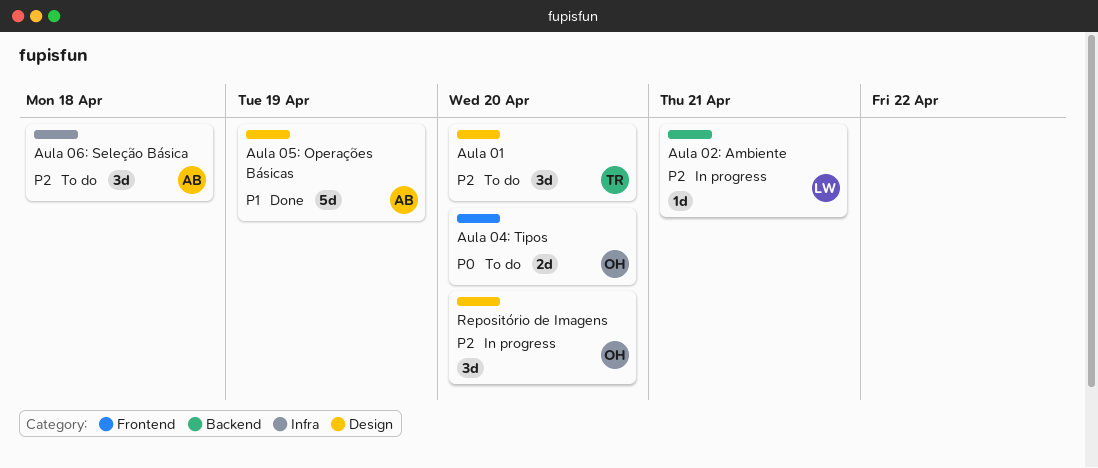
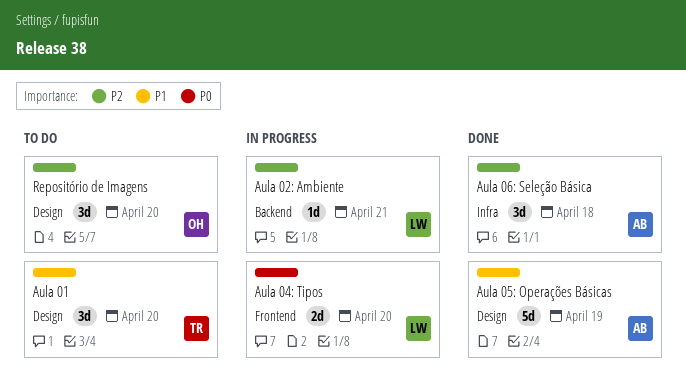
Aula 01, priority: P2 -> P1
Aula 04: Tipos, status: To do -> In progress
Aula 04: Tipos, owner: OH -> LW
Aula 06: Seleção Básica, status: To do -> Done
Repositório de Imagens, status: In progress -> To do

